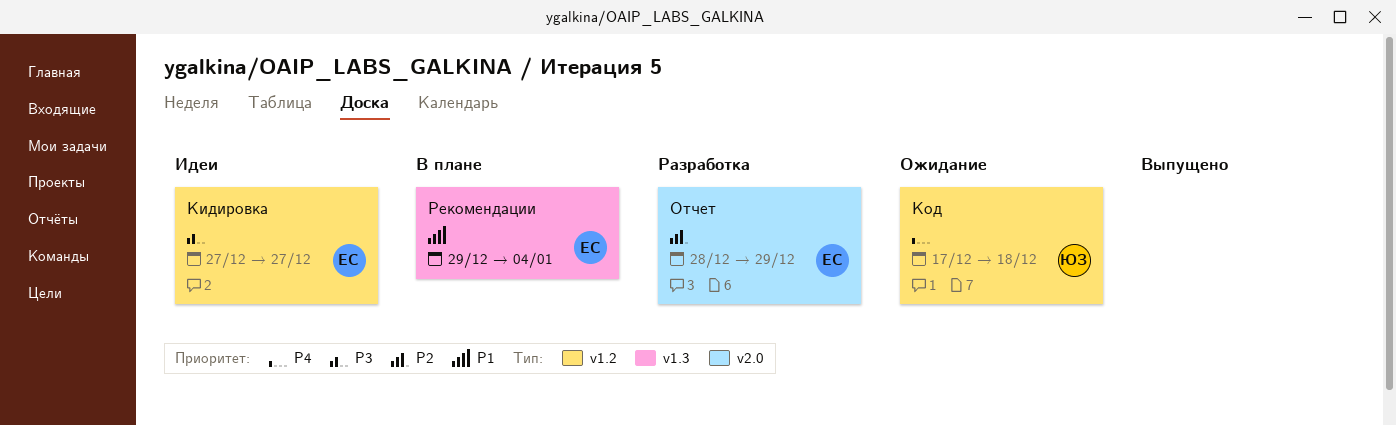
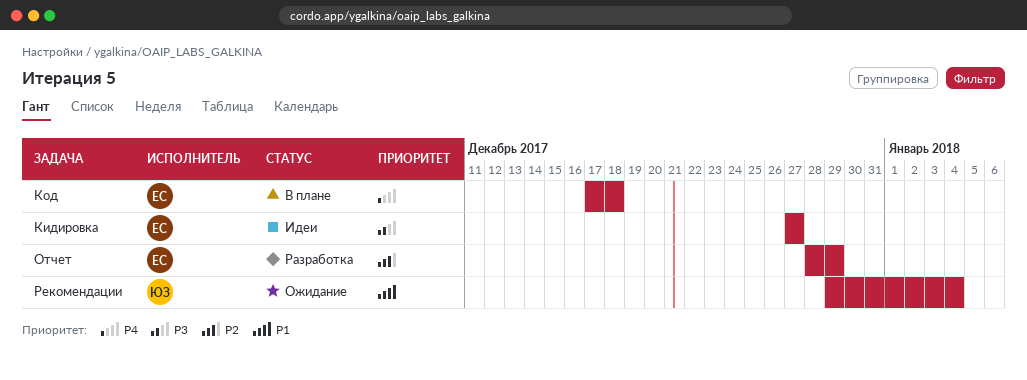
Код, status: Ожидание -> В плане
Код, owner: ЮЗ -> ЕС
Рекомендации, status: В плане -> Ожидание
Рекомендации, owner: ЕС -> ЮЗ

